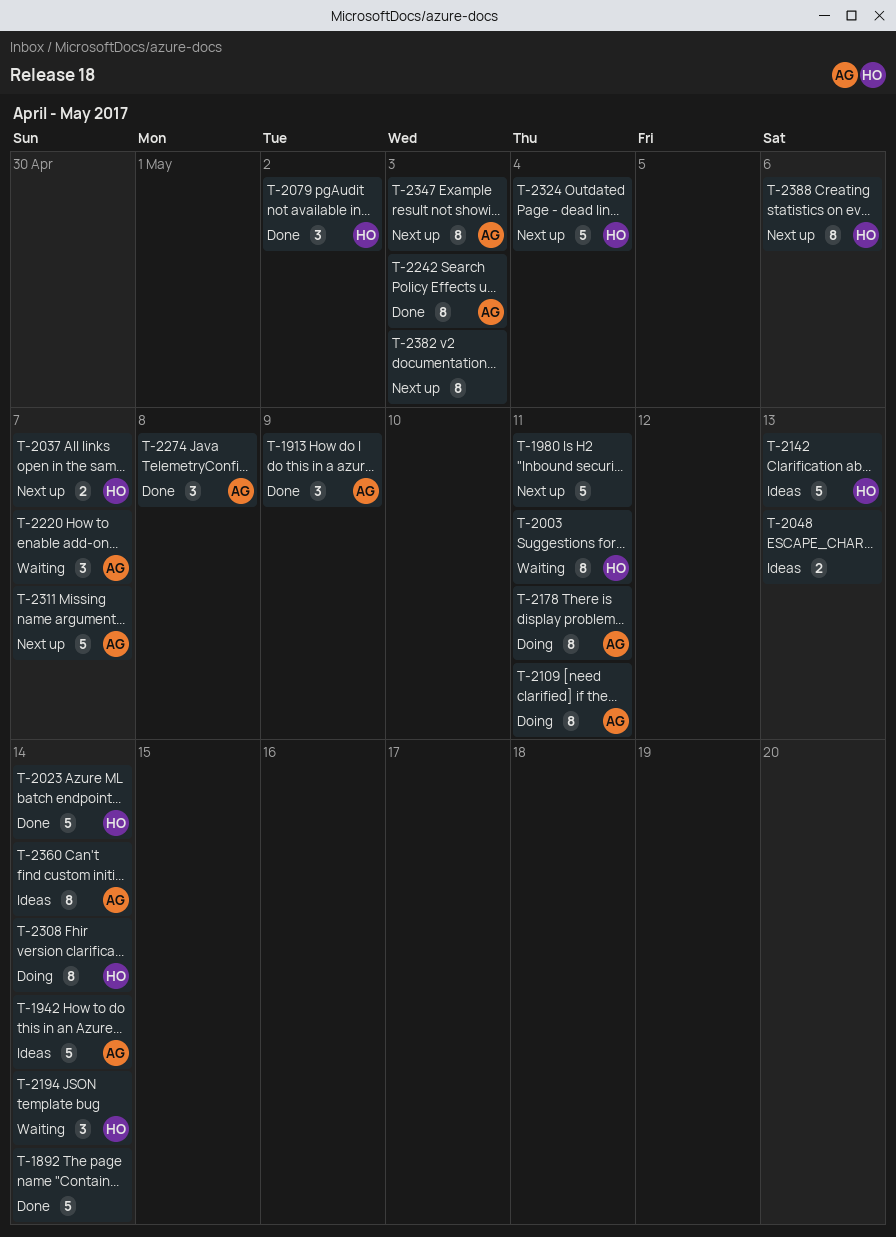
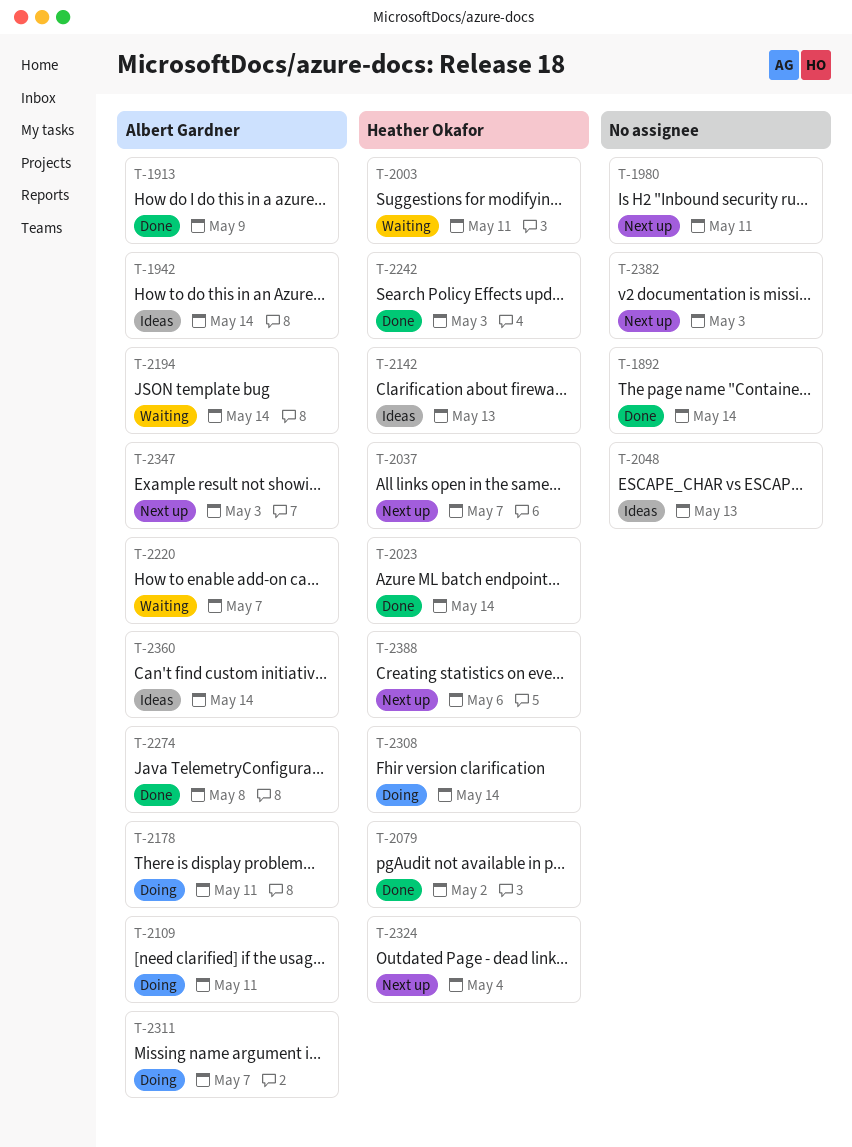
T-2194, owner: Heather Okafor -> Albert Gardner
T-2242, owner: Albert Gardner -> Heather Okafor
T-2311, status: Next up -> Doing

